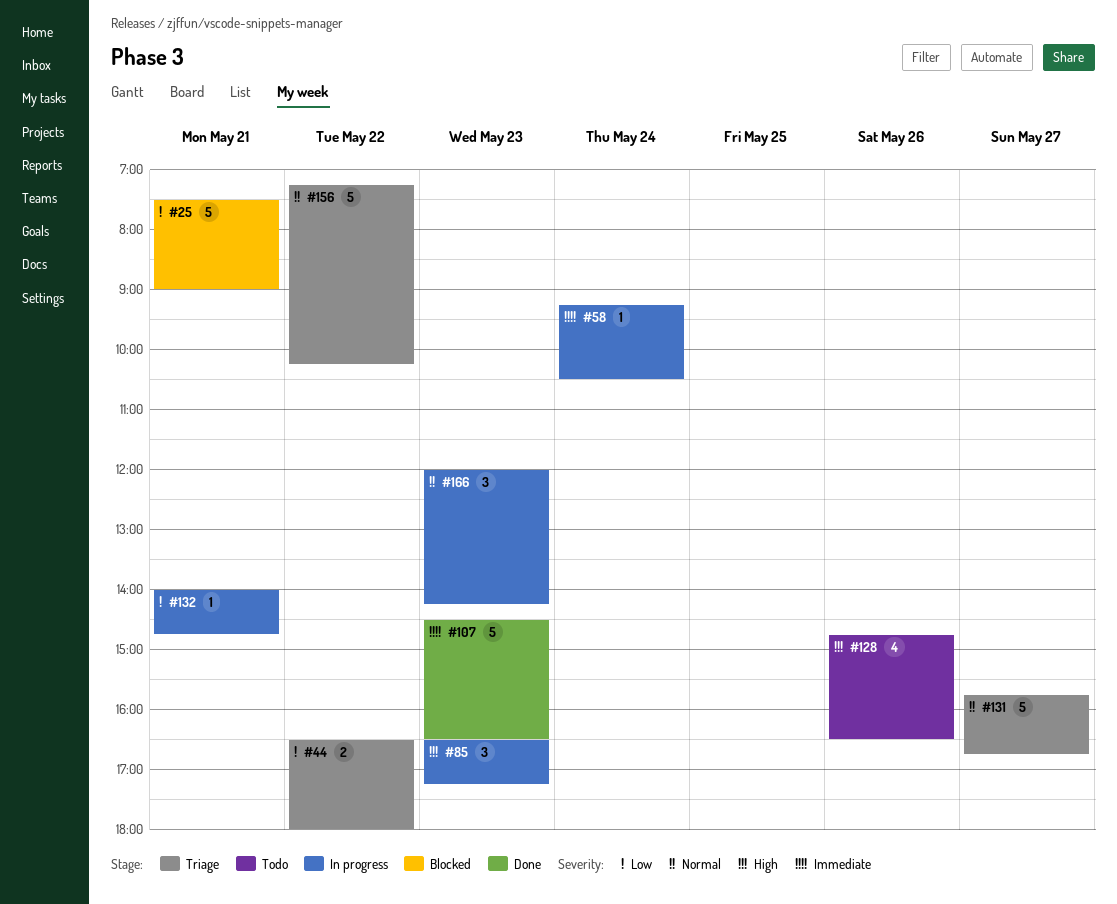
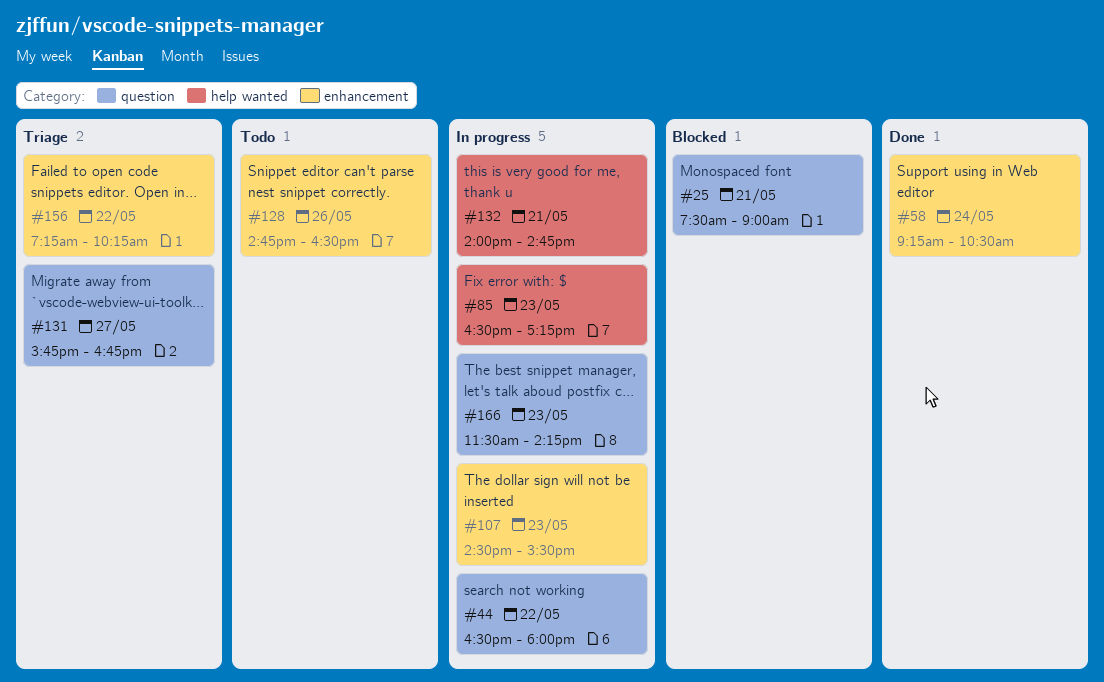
#44, status: Triage -> In progress
#58, status: In progress -> Done
#107, status: Done -> In progress
#107, ends: 16:30 -> 15:30
#166, begins: 12:00 -> 11:30

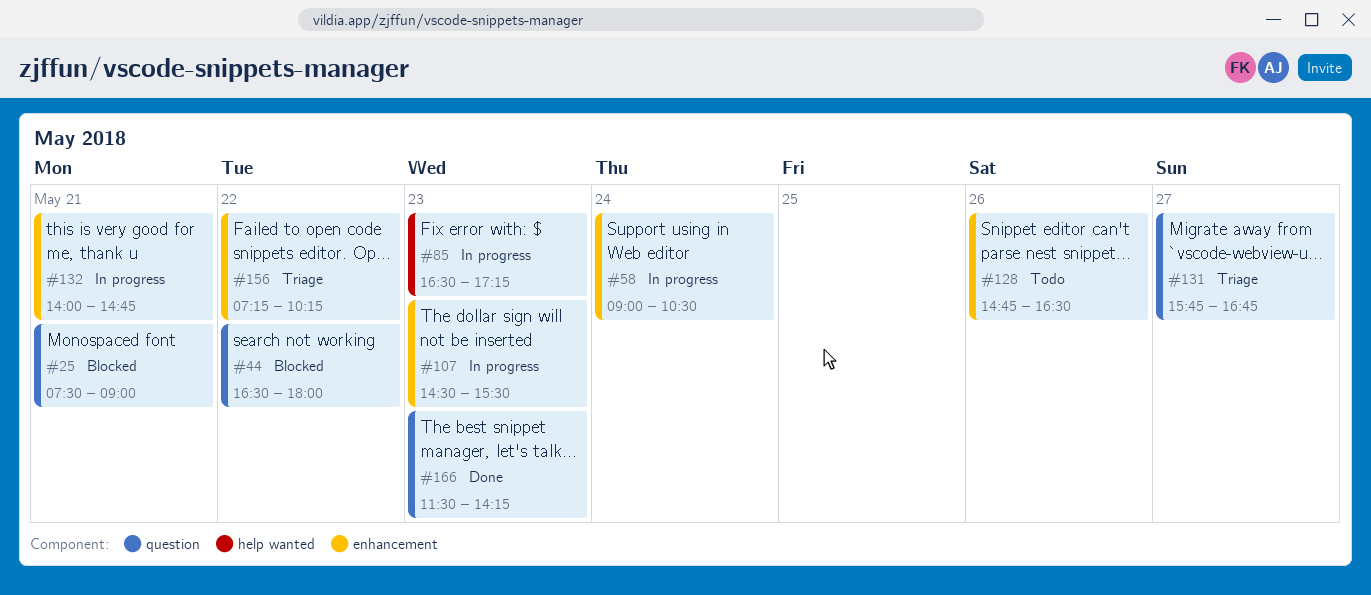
#44, status: In progress -> Blocked
#58, status: Done -> In progress
#58, begins: 09:15 -> 09:00
#132, label: help wanted -> enhancement
#166, status: In progress -> Done

